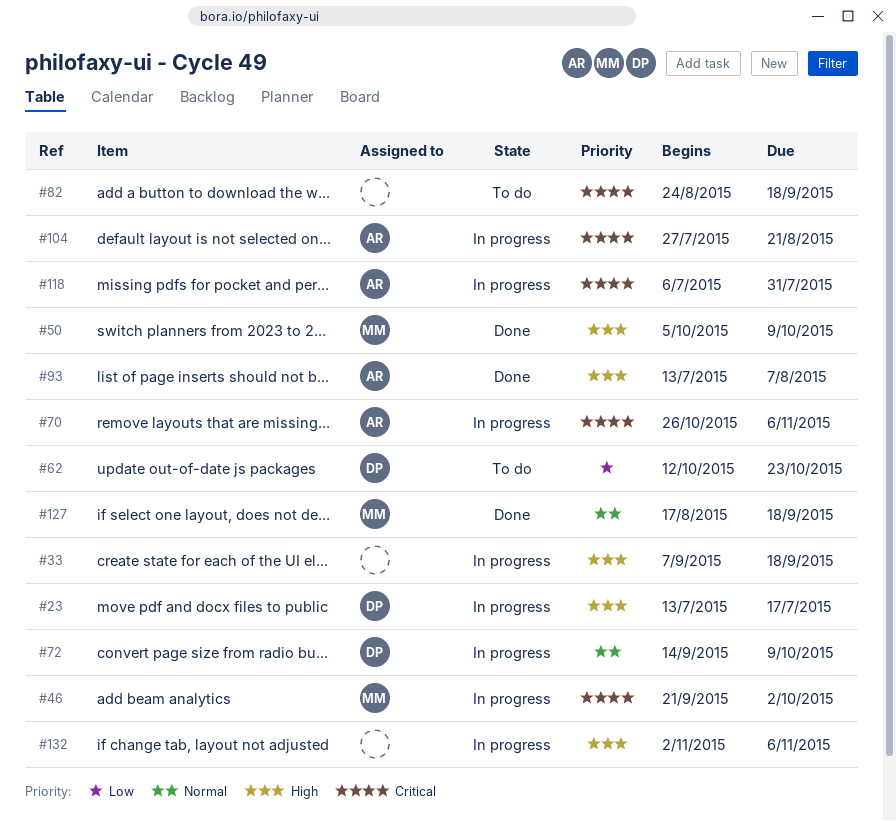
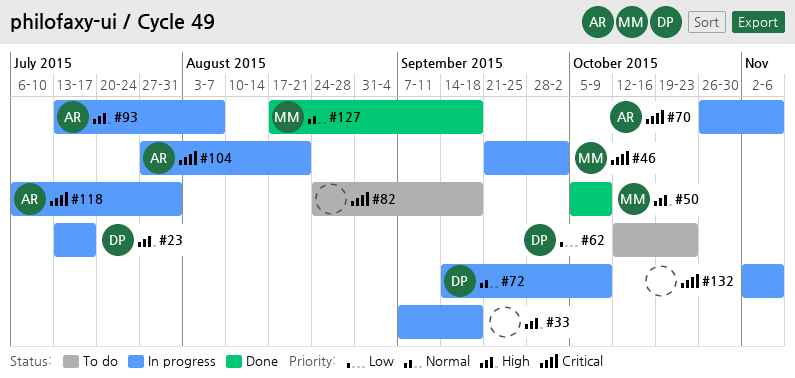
#93, status: Done -> In progress
#132, priority: High -> Critical

